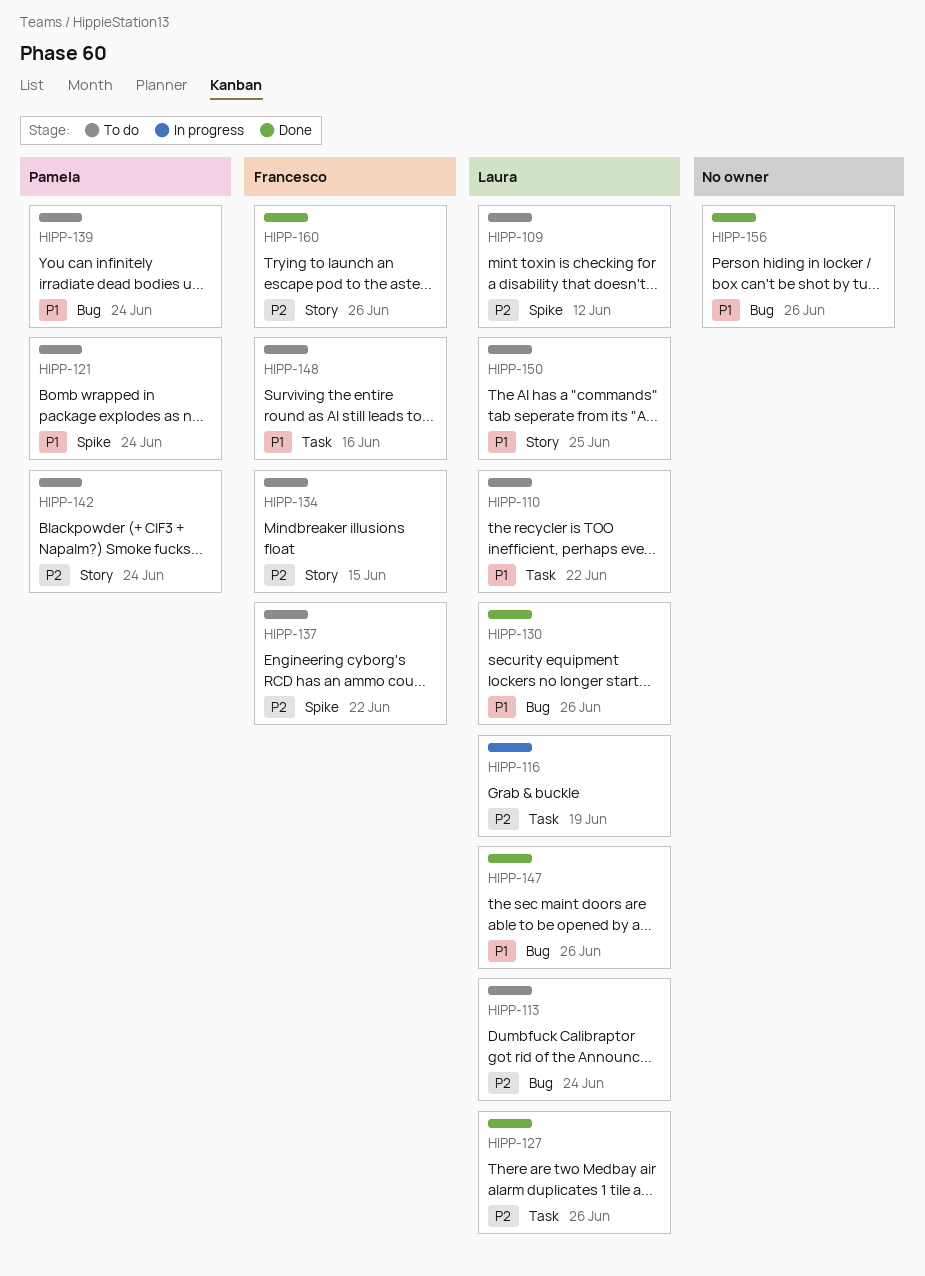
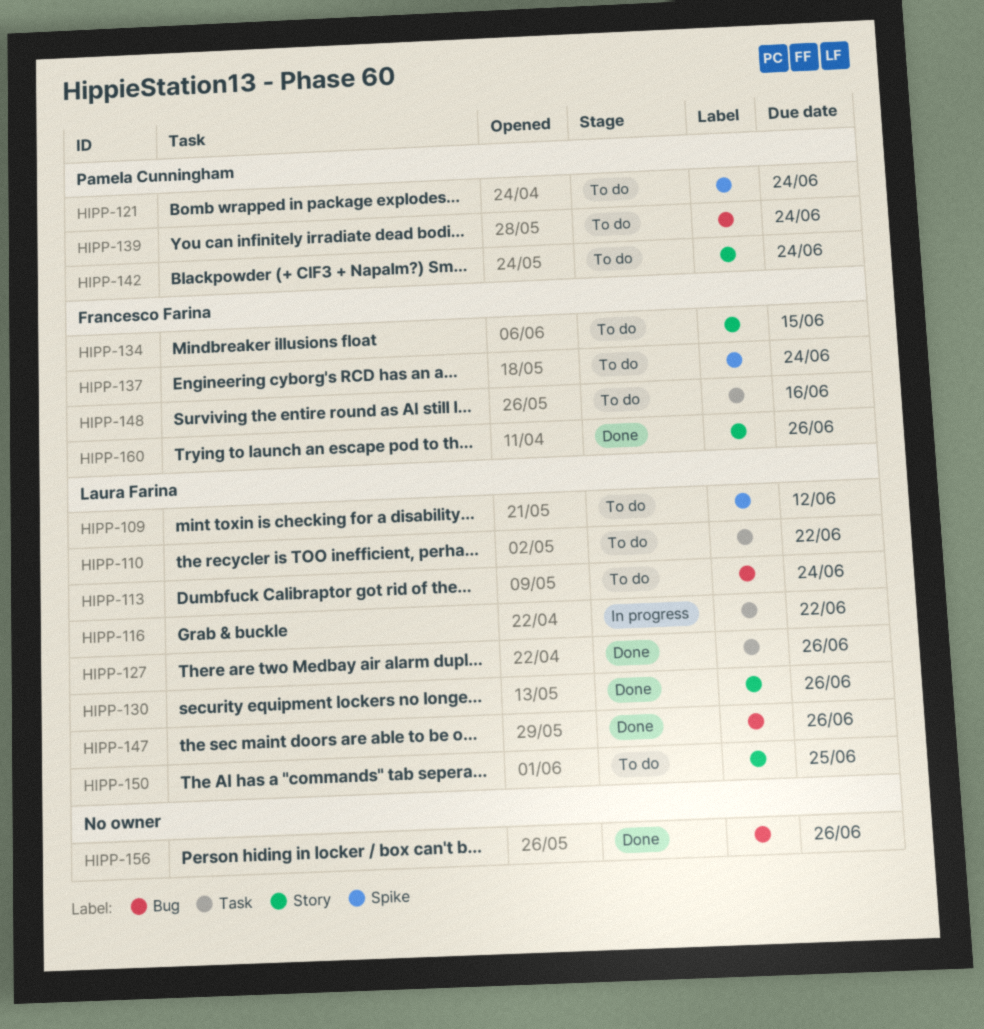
HIPP-116, due: Jun 19 -> Jun 22
HIPP-130, label: Bug -> Story
HIPP-137, due: Jun 22 -> Jun 24

